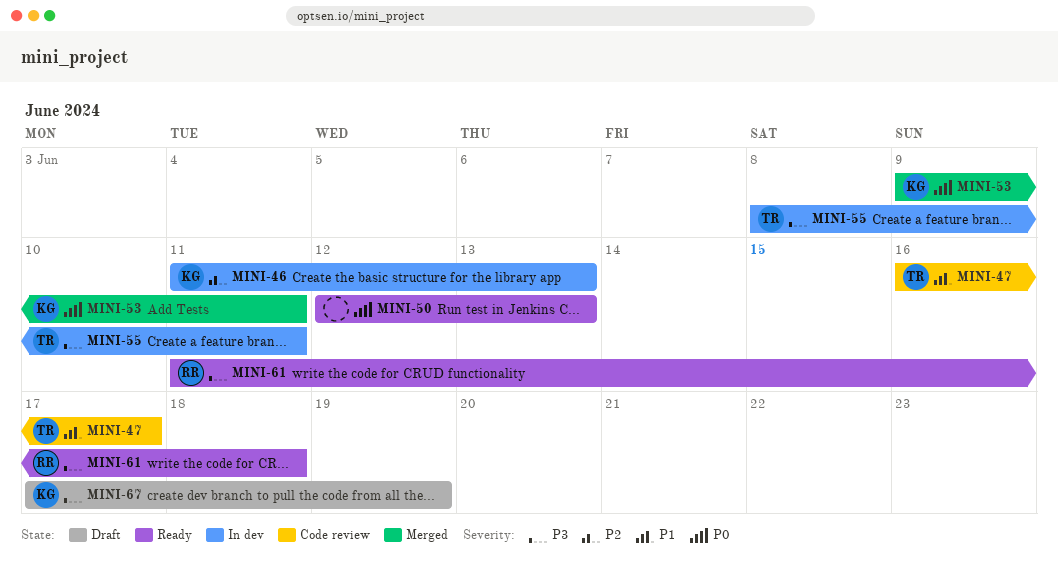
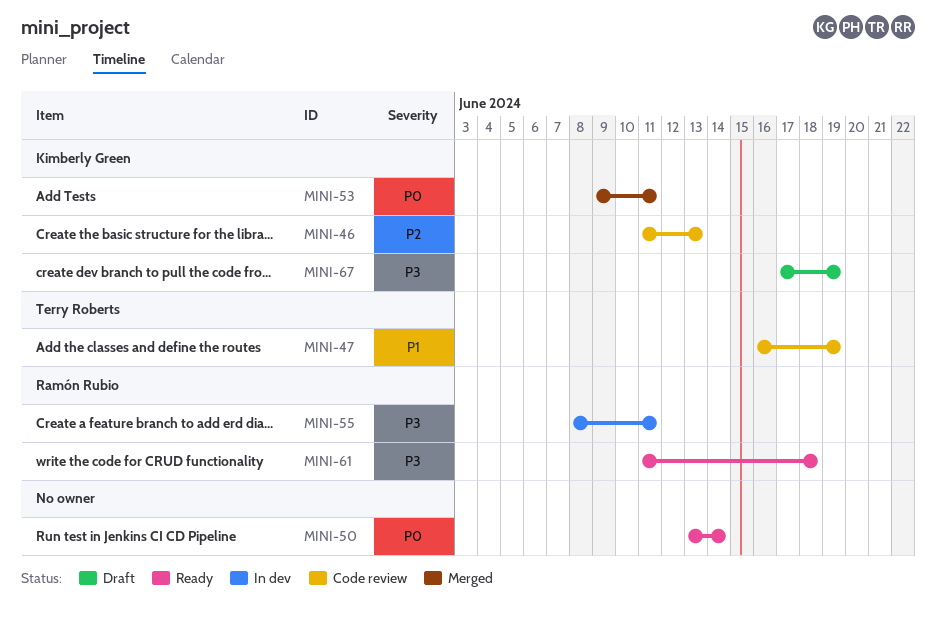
MINI-46, status: In dev -> Code review
MINI-47, due: Jun 17 -> Jun 19
MINI-50, start: Jun 12 -> Jun 13
MINI-50, due: Jun 13 -> Jun 14
MINI-55, owner: Terry Roberts -> Ramón Rubio

